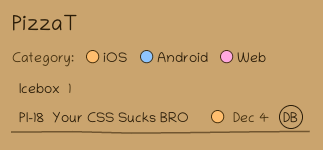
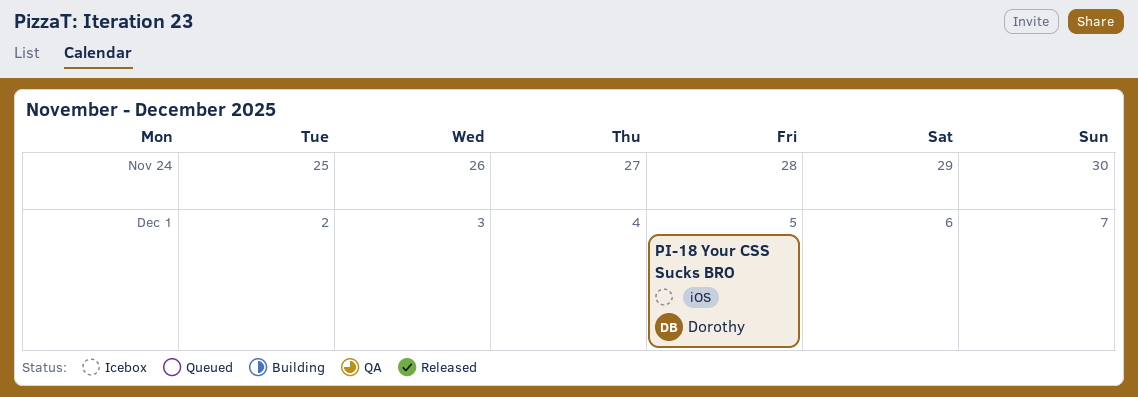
PI-18, due: Dec 4 -> Dec 5

